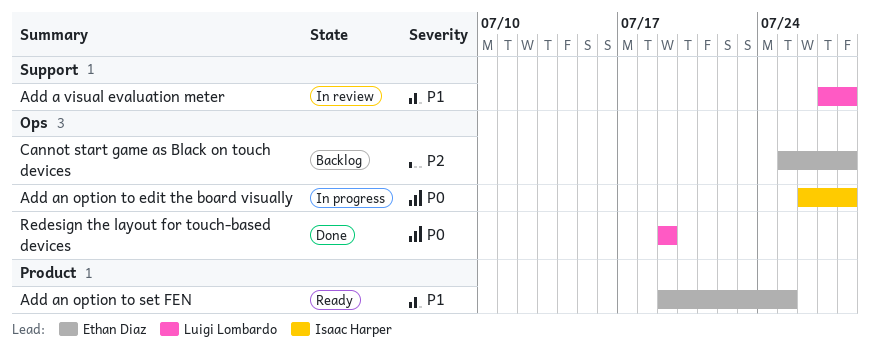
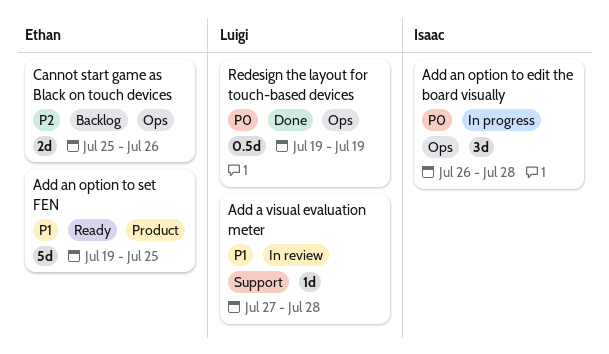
Cannot start game as Black on touch devices, due: Jul 28 -> Jul 26

